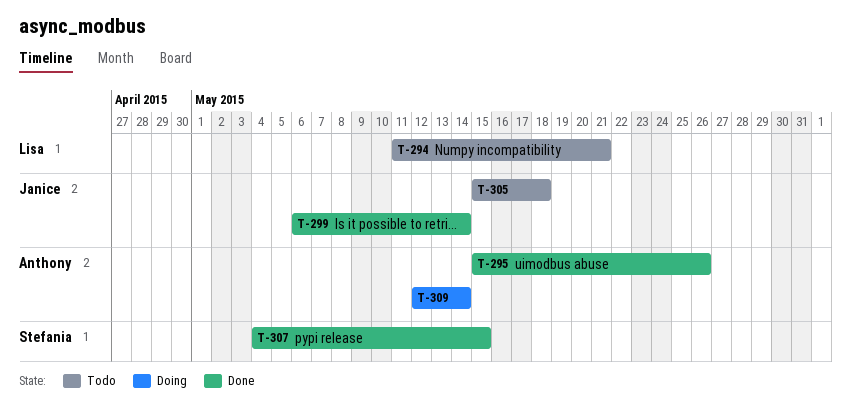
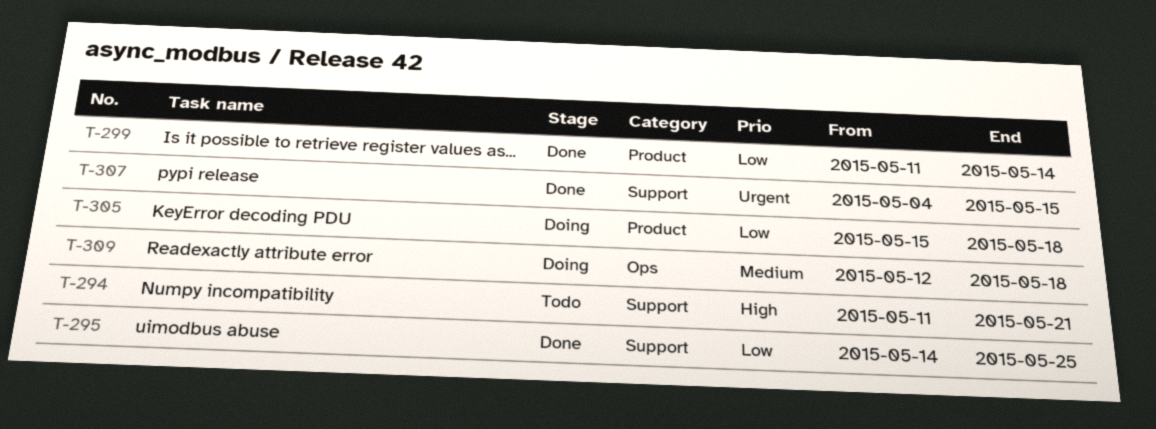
T-295, start: May 15 -> May 14
T-295, due: May 26 -> May 25
T-299, start: May 6 -> May 11
T-305, status: Todo -> Doing
T-309, due: May 14 -> May 18

